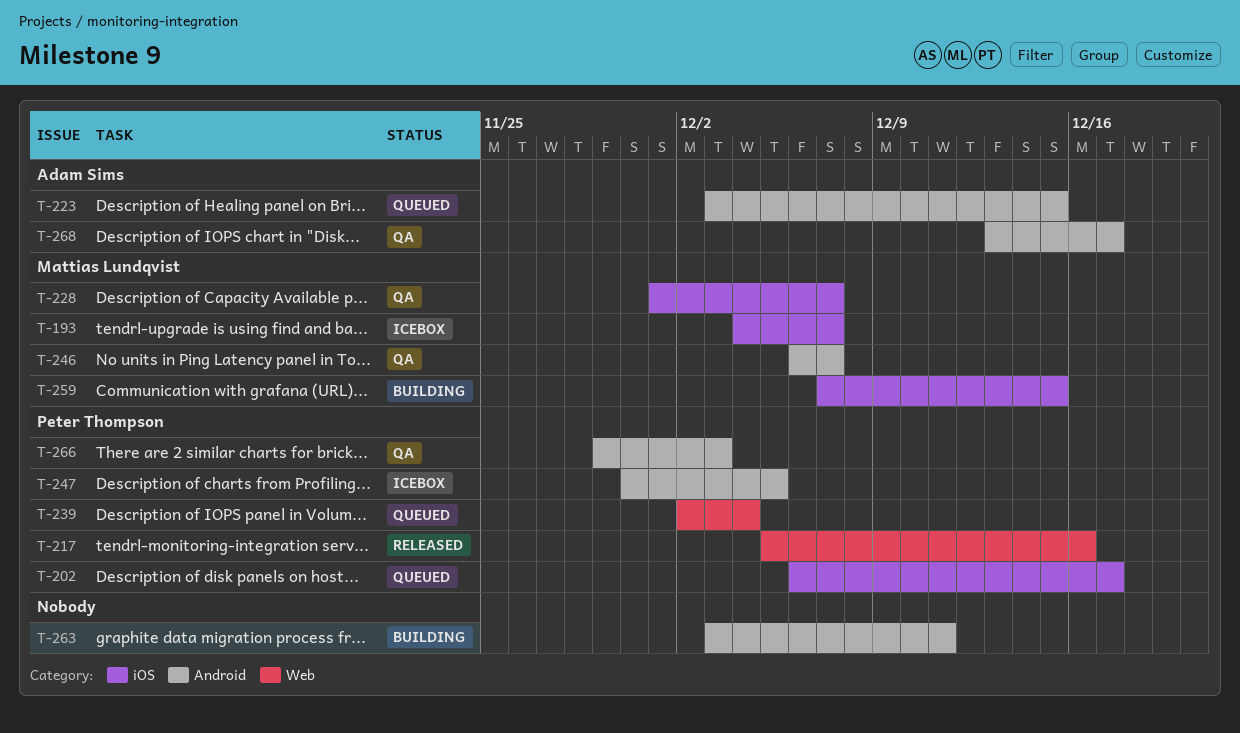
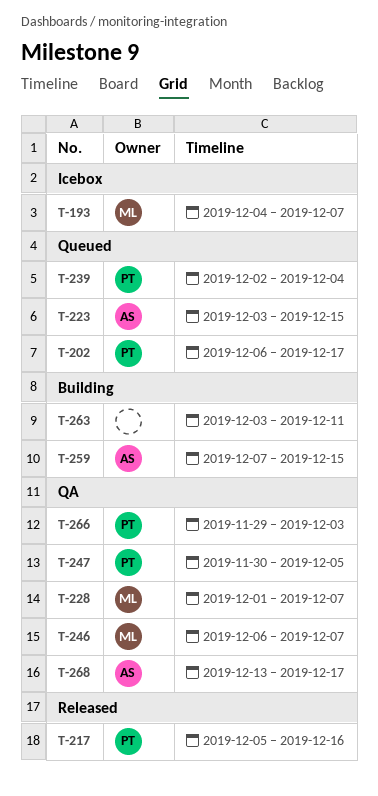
T-247, status: Icebox -> QA
T-259, owner: Mattias Lundqvist -> Adam Sims

